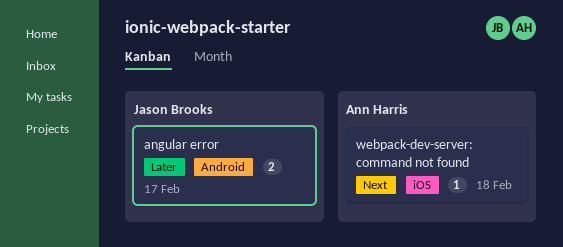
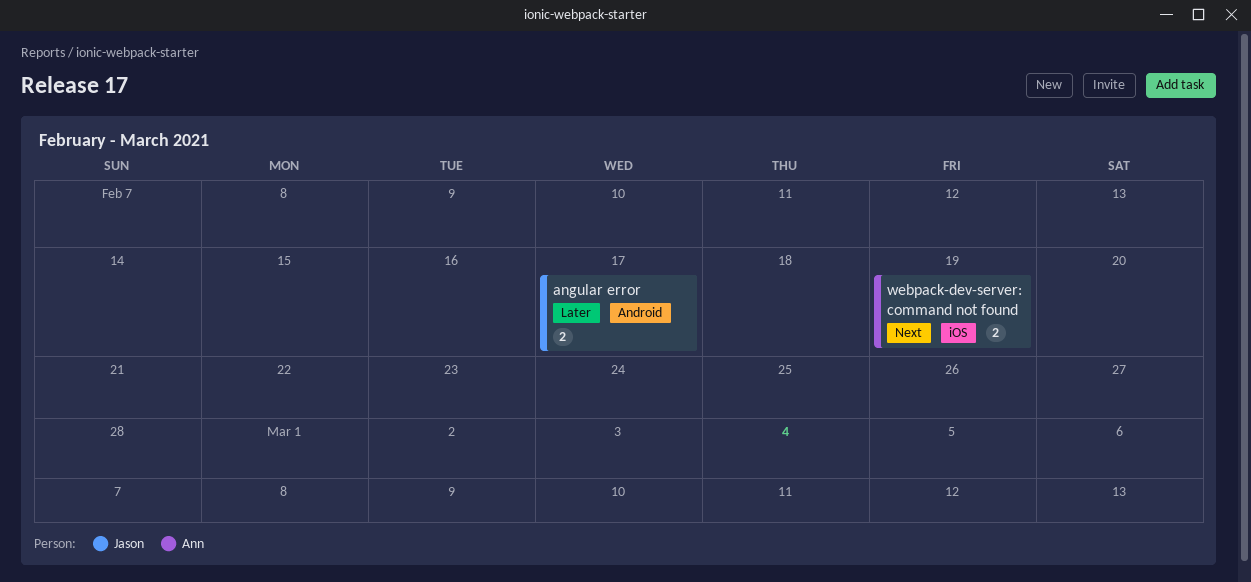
webpack-dev-server: command not found, estimate: 1 -> 2
webpack-dev-server: command not found, due: Feb 18 -> Feb 19

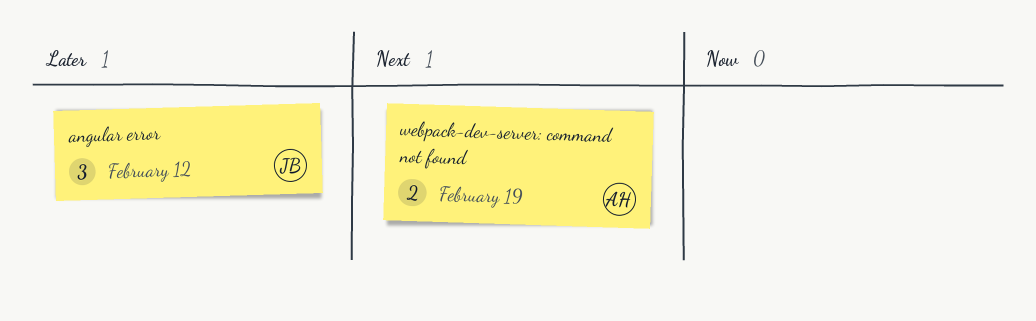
angular error, estimate: 2 -> 3
angular error, due: Feb 17 -> Feb 12

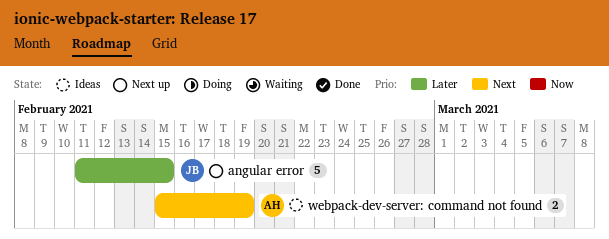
angular error, estimate: 3 -> 5
angular error, due: Feb 12 -> Feb 15

